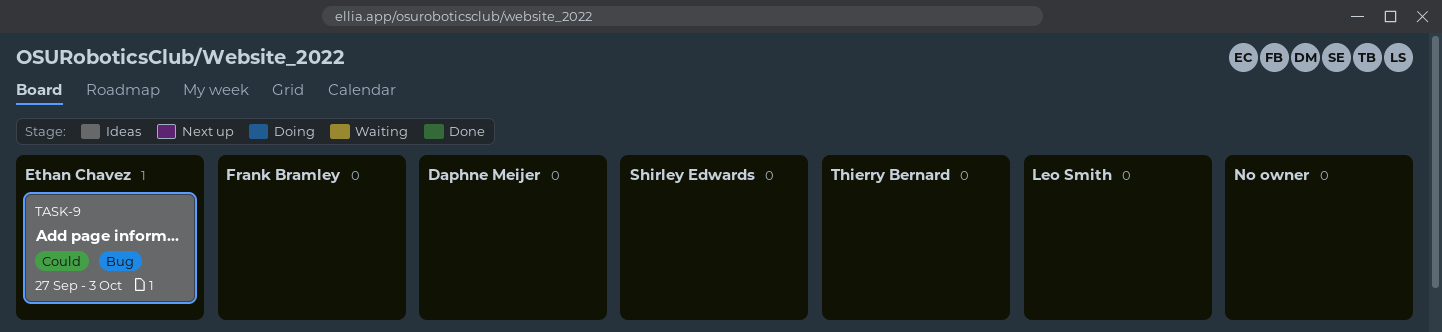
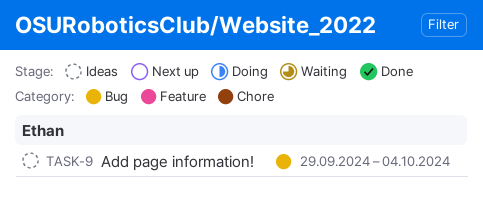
TASK-9, start: Sep 27 -> Sep 29
TASK-9, due: Oct 3 -> Oct 4

